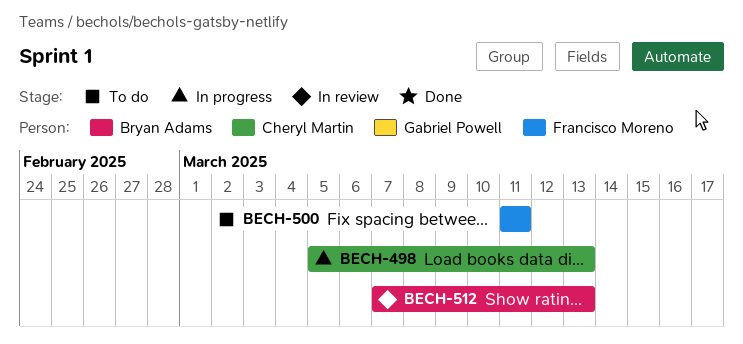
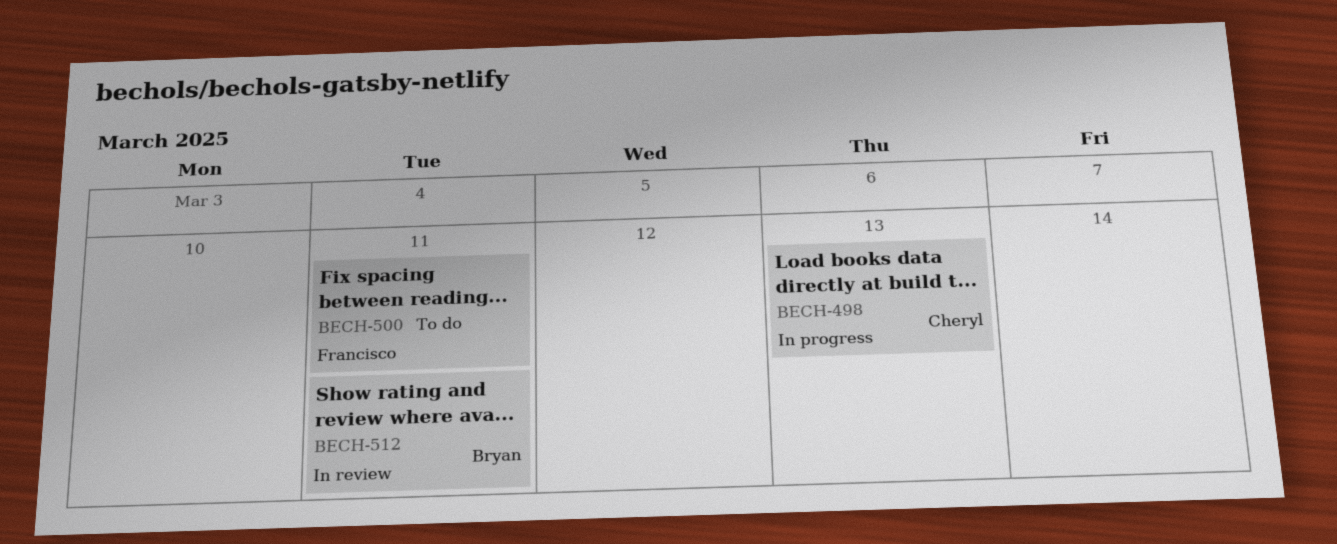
BECH-512, due: Mar 13 -> Mar 11

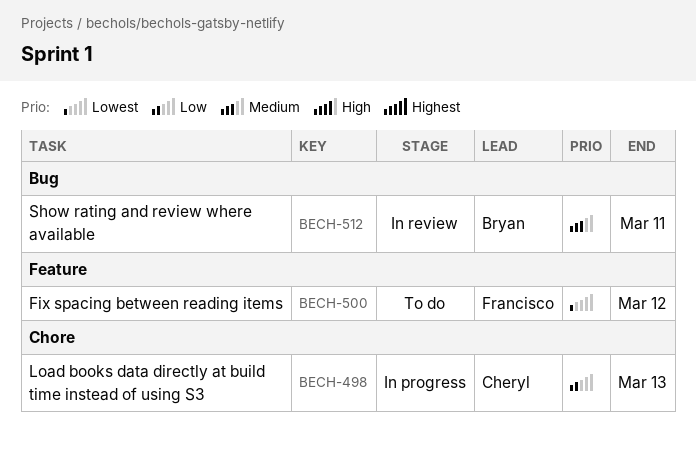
BECH-500, due: Mar 11 -> Mar 12

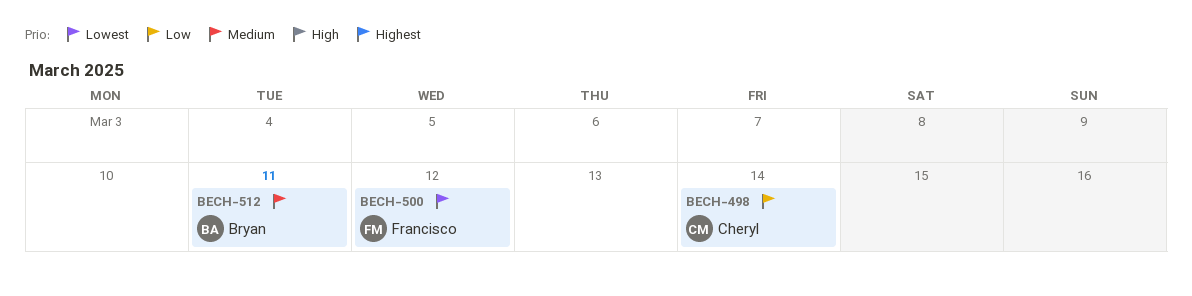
BECH-498, due: Mar 13 -> Mar 14

